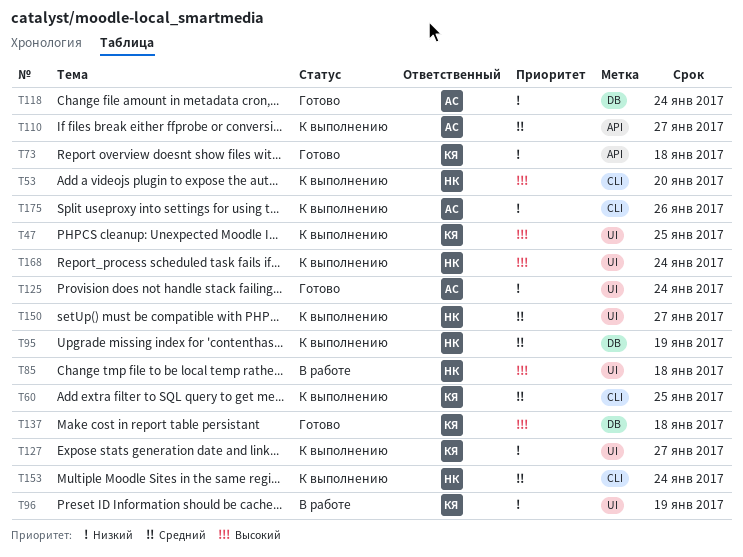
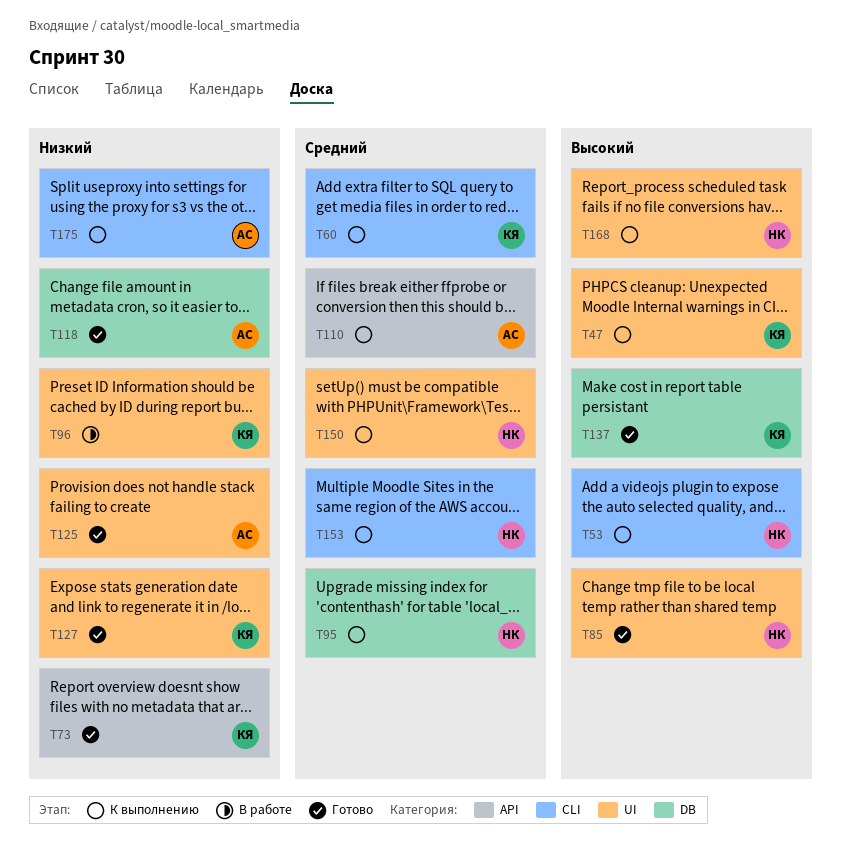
T85, status: В работе -> Готово
T127, status: К выполнению -> Готово

